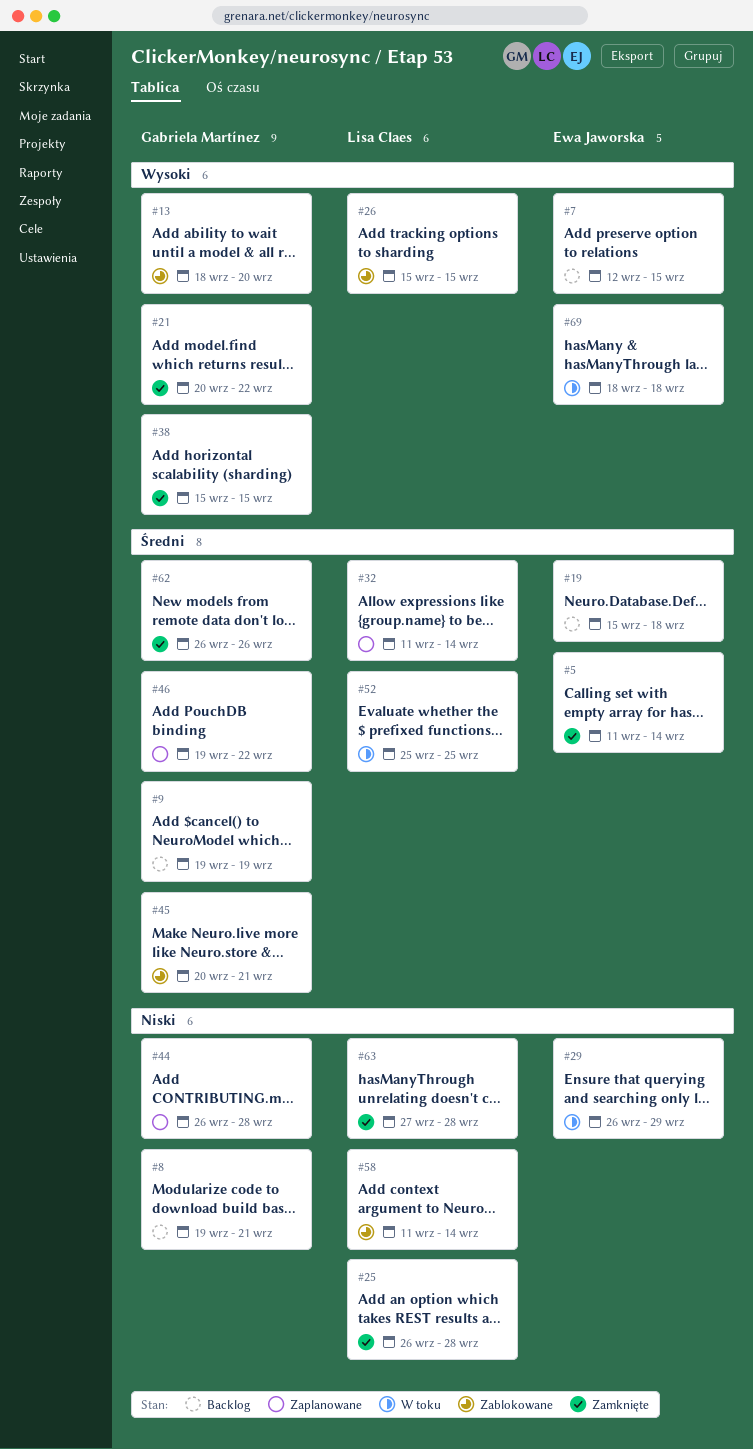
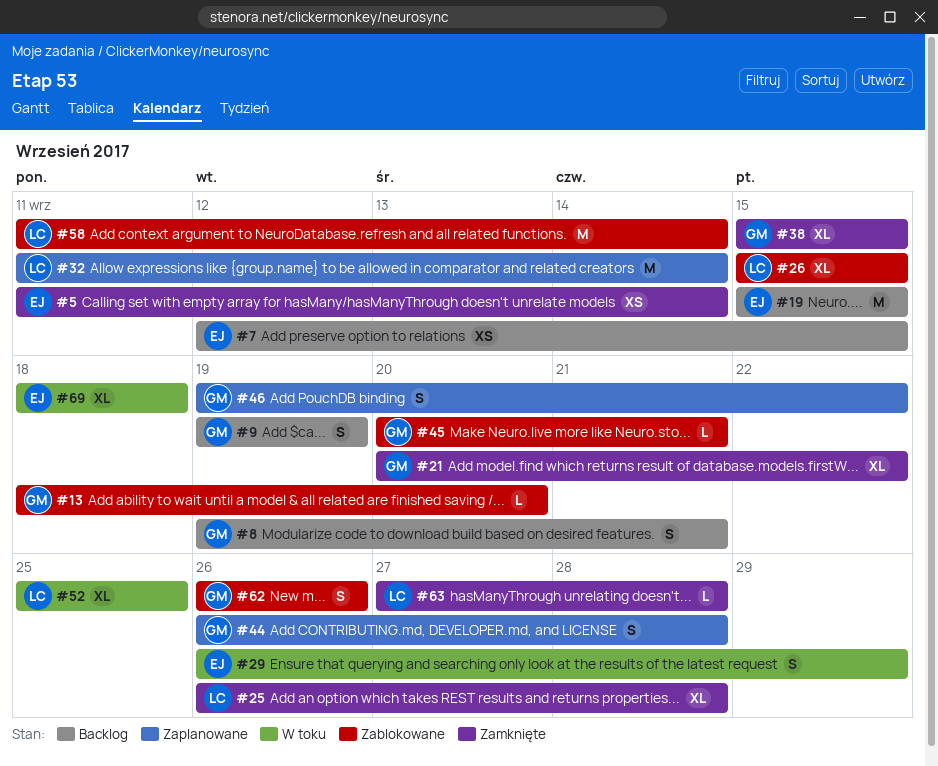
#19, due: Sep 18 -> Sep 15
#62, status: Zamknięte -> Zablokowane

